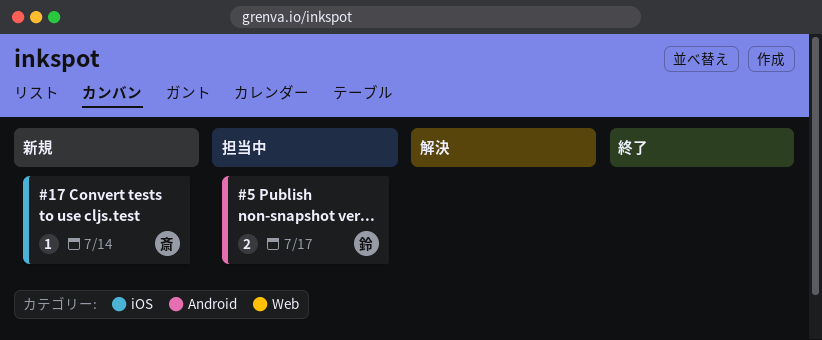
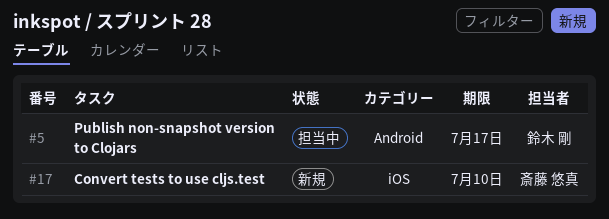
#17, due: Jul 14 -> Jul 10

